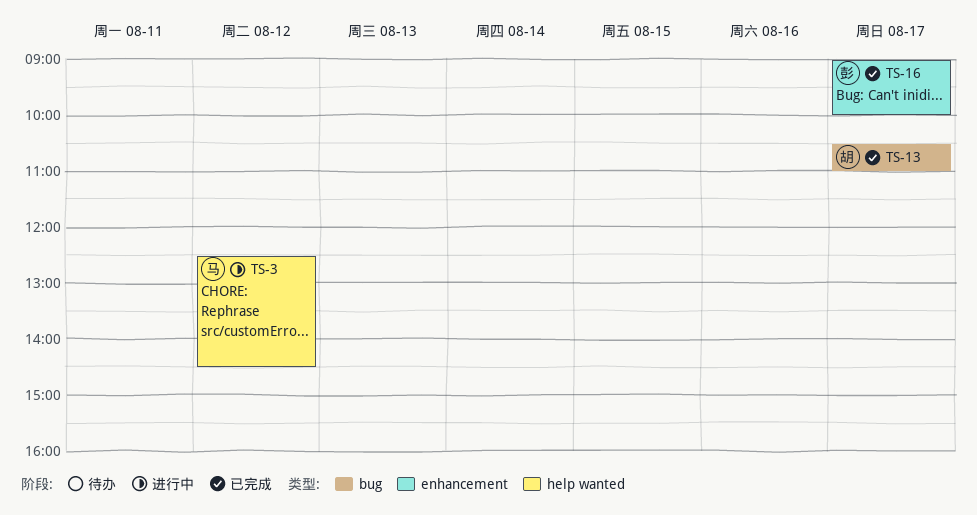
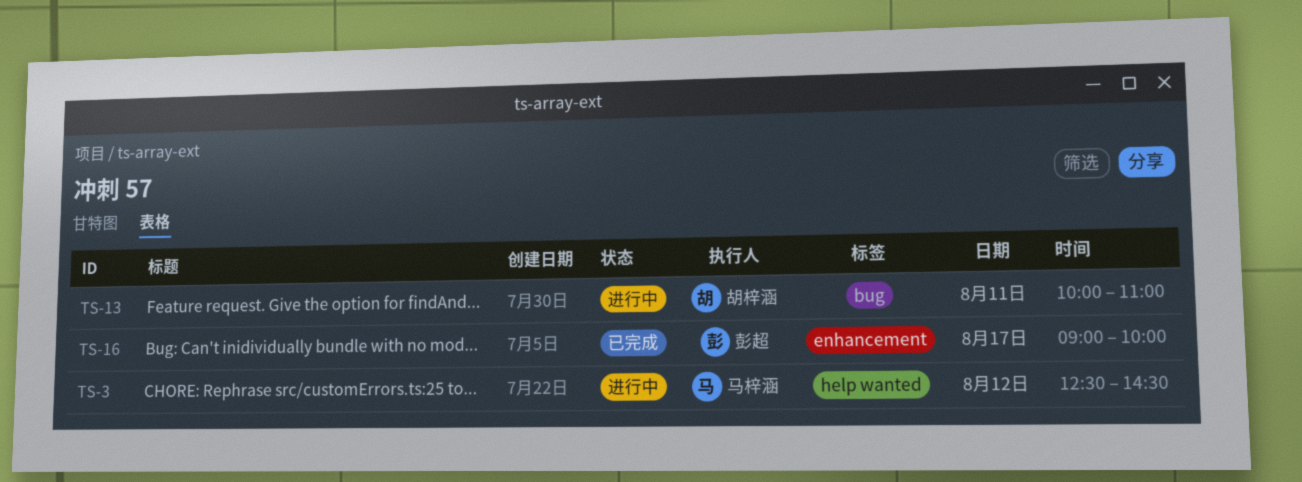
TS-13, status: 已完成 -> 进行中
TS-13, day: Aug 17 -> Aug 11
TS-13, begins: 10:30 -> 10:00

